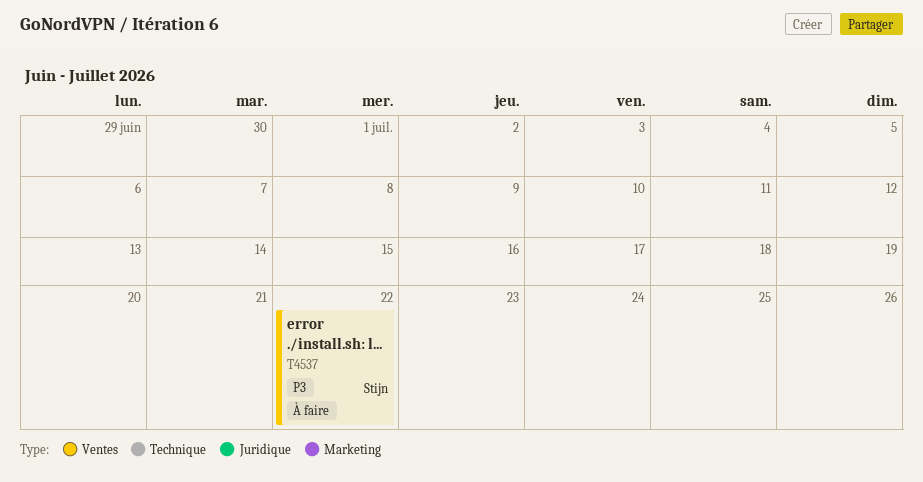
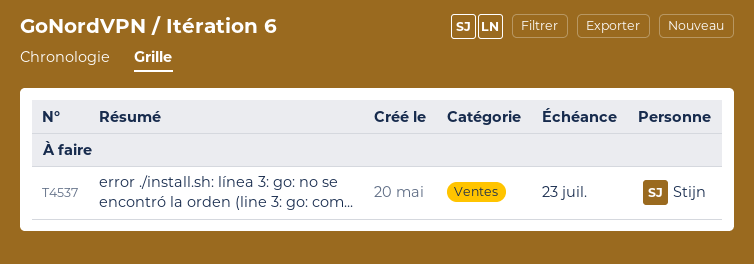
T4537, due: Jul 22 -> Jul 23

